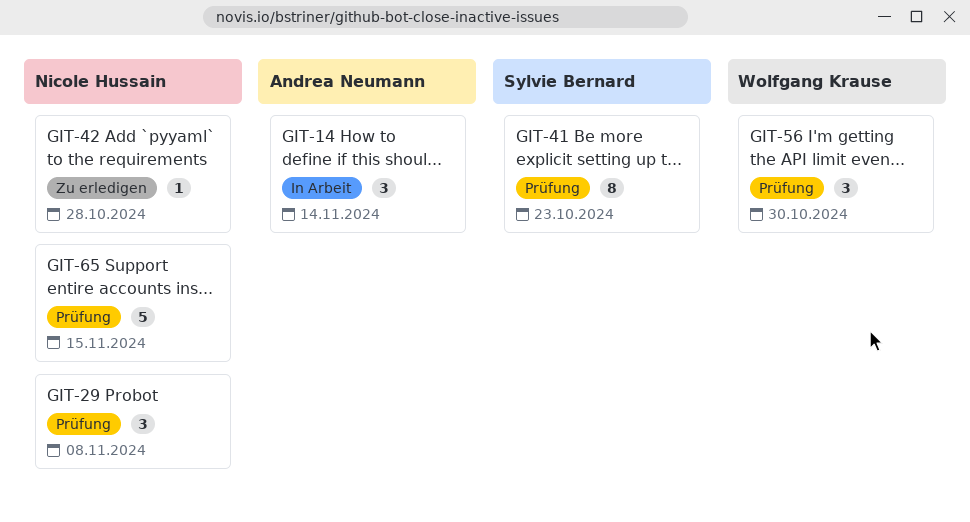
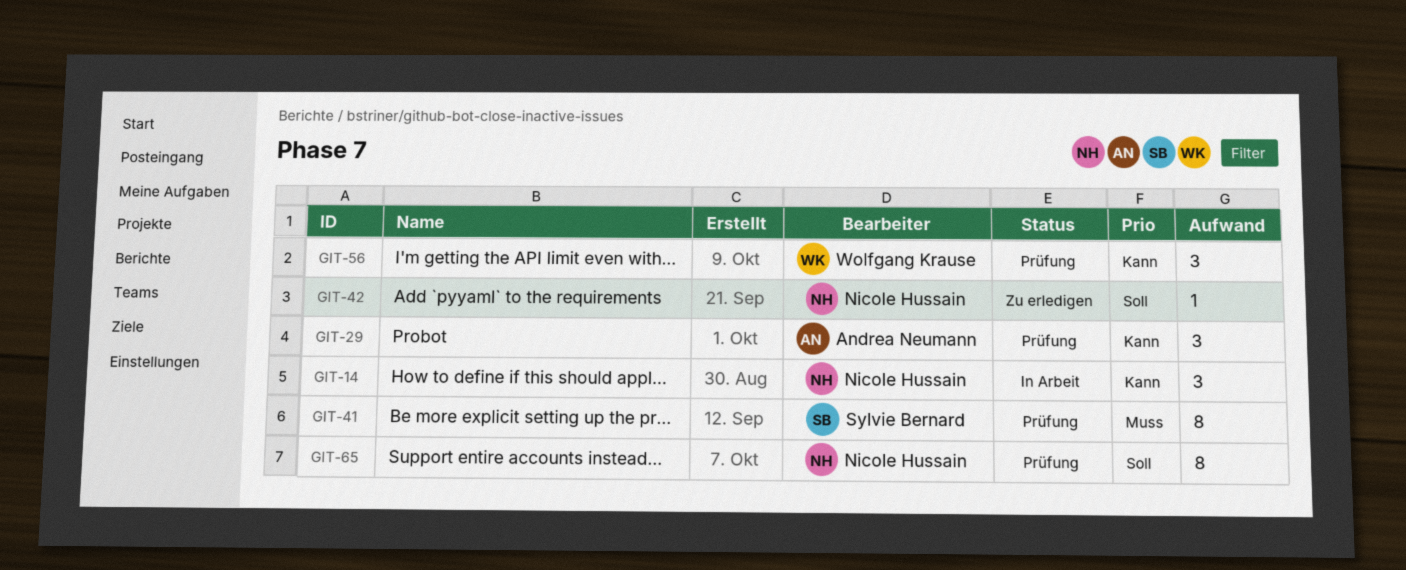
GIT-14, owner: Andrea Neumann -> Nicole Hussain
GIT-29, owner: Nicole Hussain -> Andrea Neumann
GIT-65, estimate: 5 -> 8

